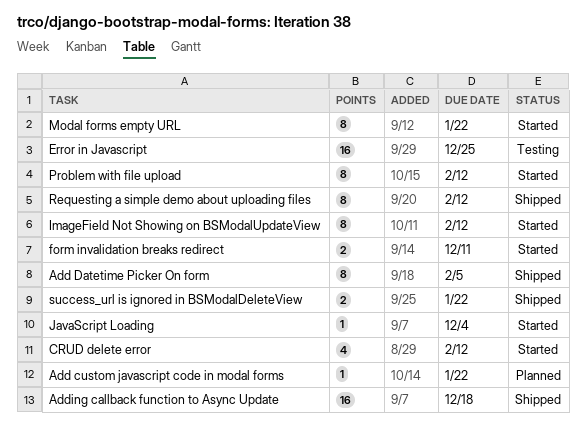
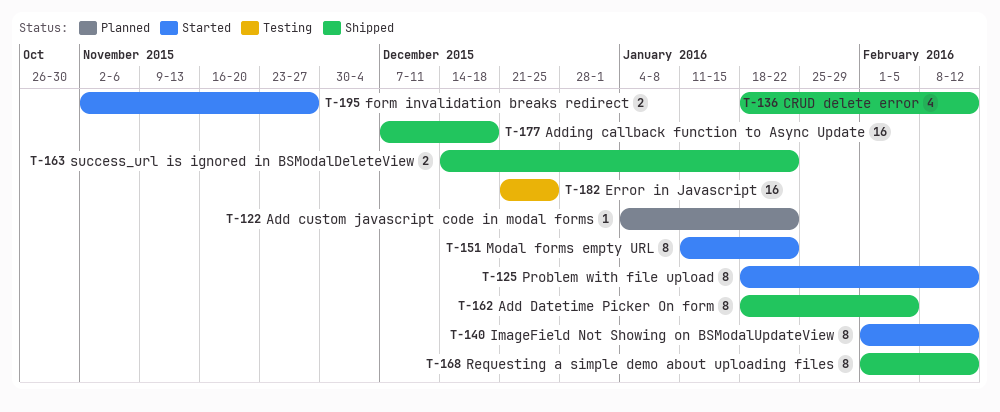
CRUD delete error, status: Started -> Shipped
form invalidation breaks redirect, due: Dec 11 -> Nov 27
JavaScript Loading: present -> none

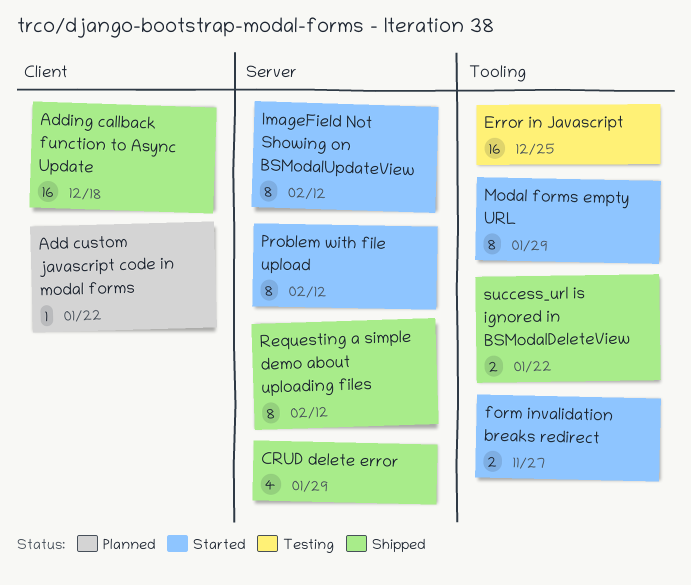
Add Datetime Picker On form: present -> none
CRUD delete error, due: Feb 12 -> Jan 29
Modal forms empty URL, due: Jan 22 -> Jan 29

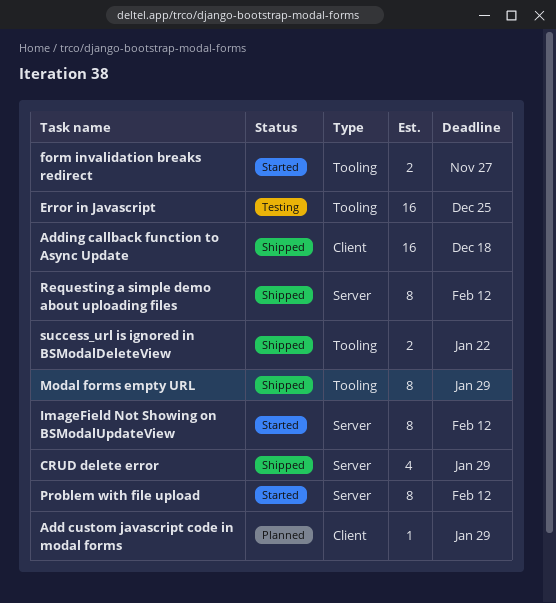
Add custom javascript code in modal forms, due: Jan 22 -> Jan 29
Modal forms empty URL, status: Started -> Shipped

